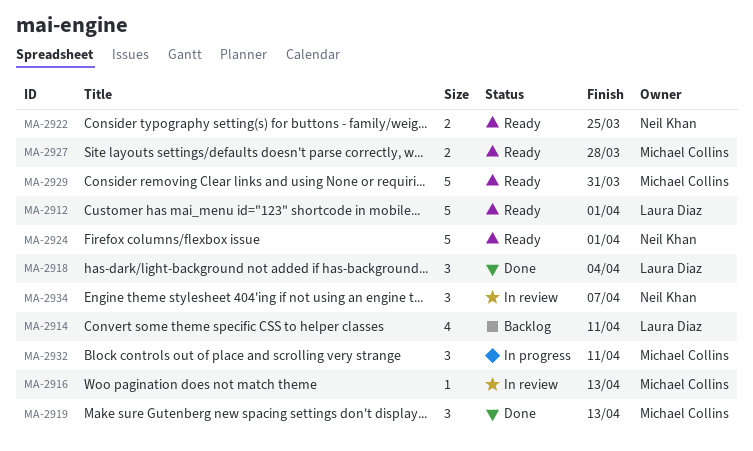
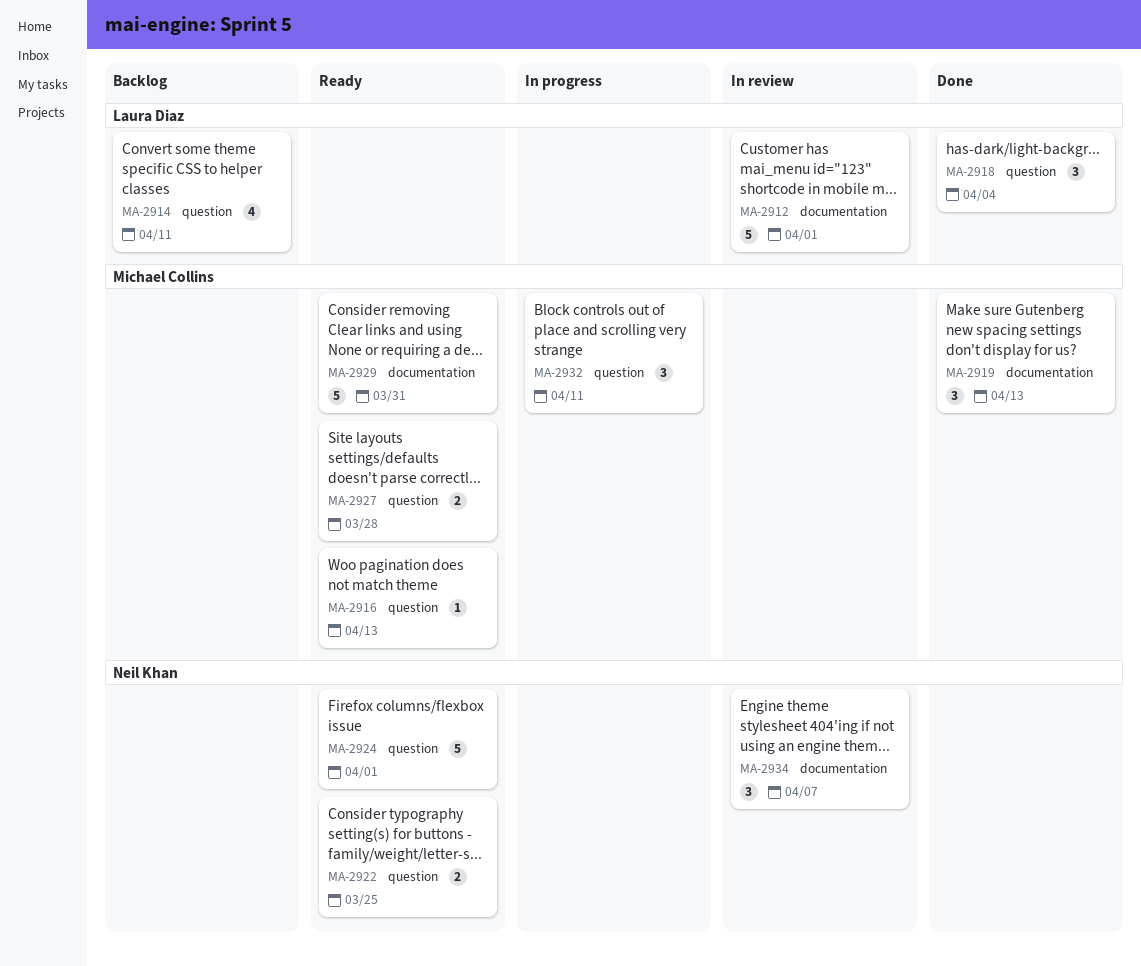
MA-2912, status: Ready -> In review
MA-2916, status: In review -> Ready

